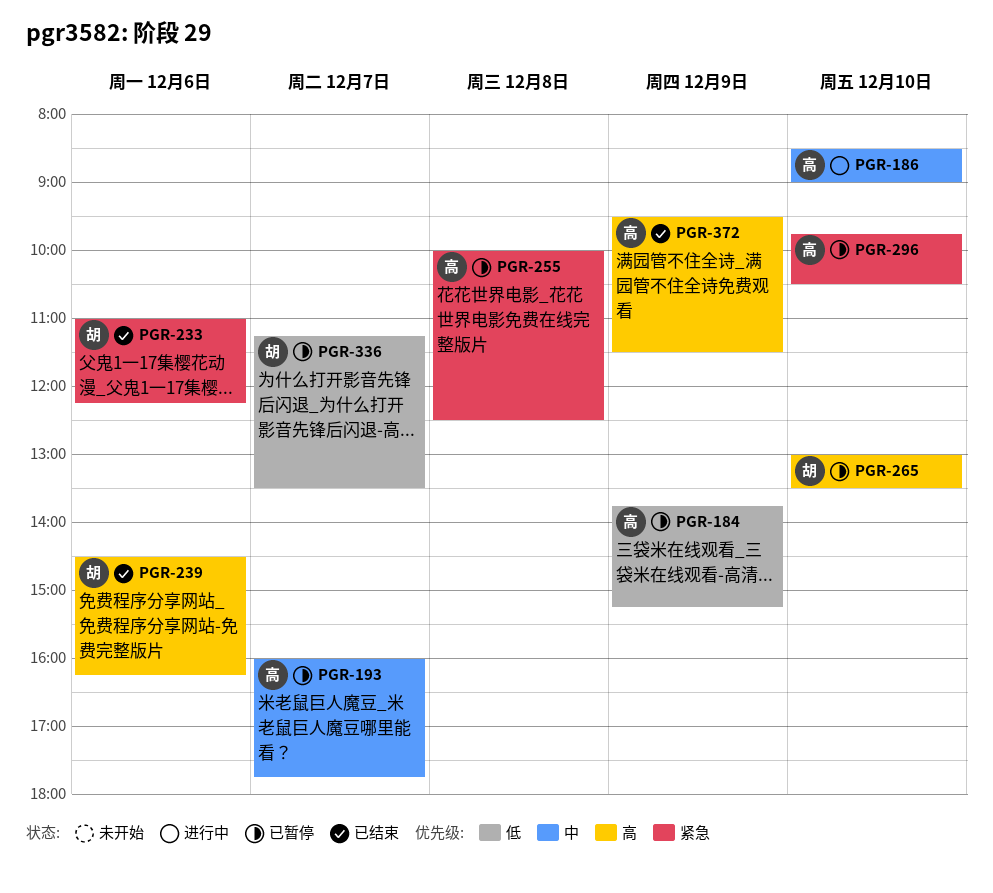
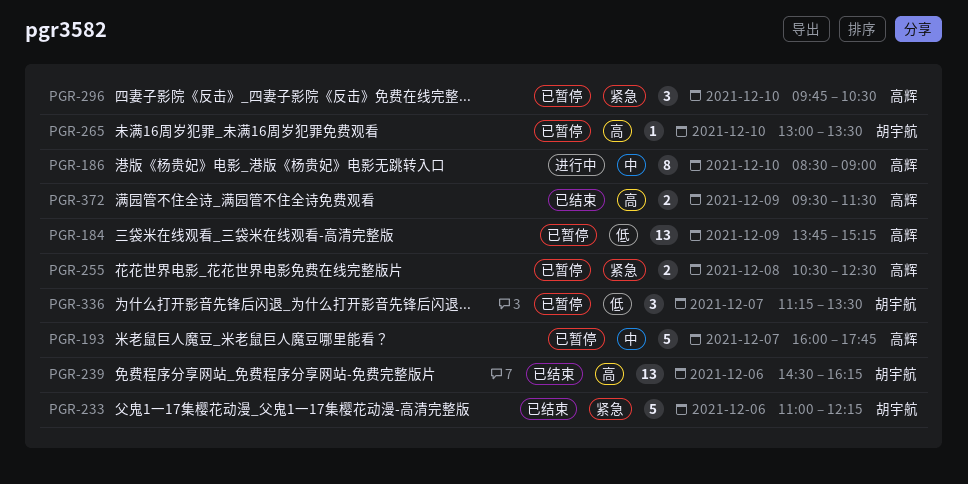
PGR-255, begins: 10:00 -> 10:30

